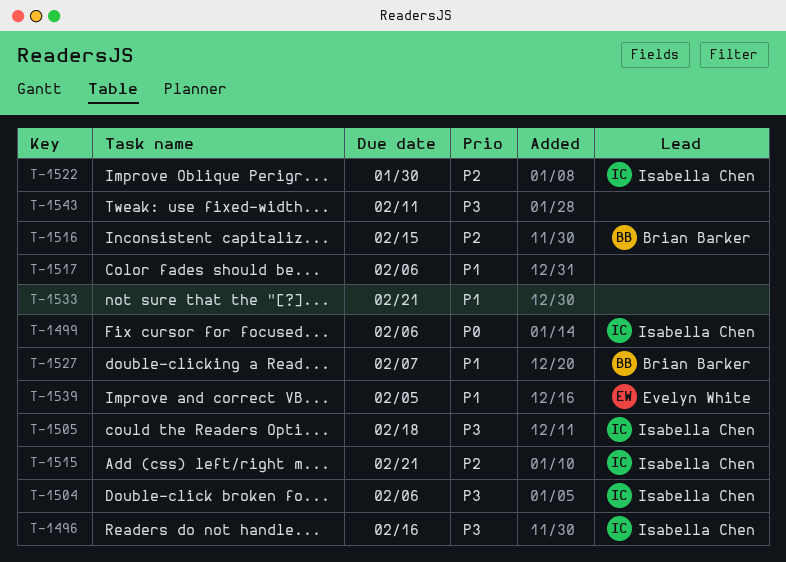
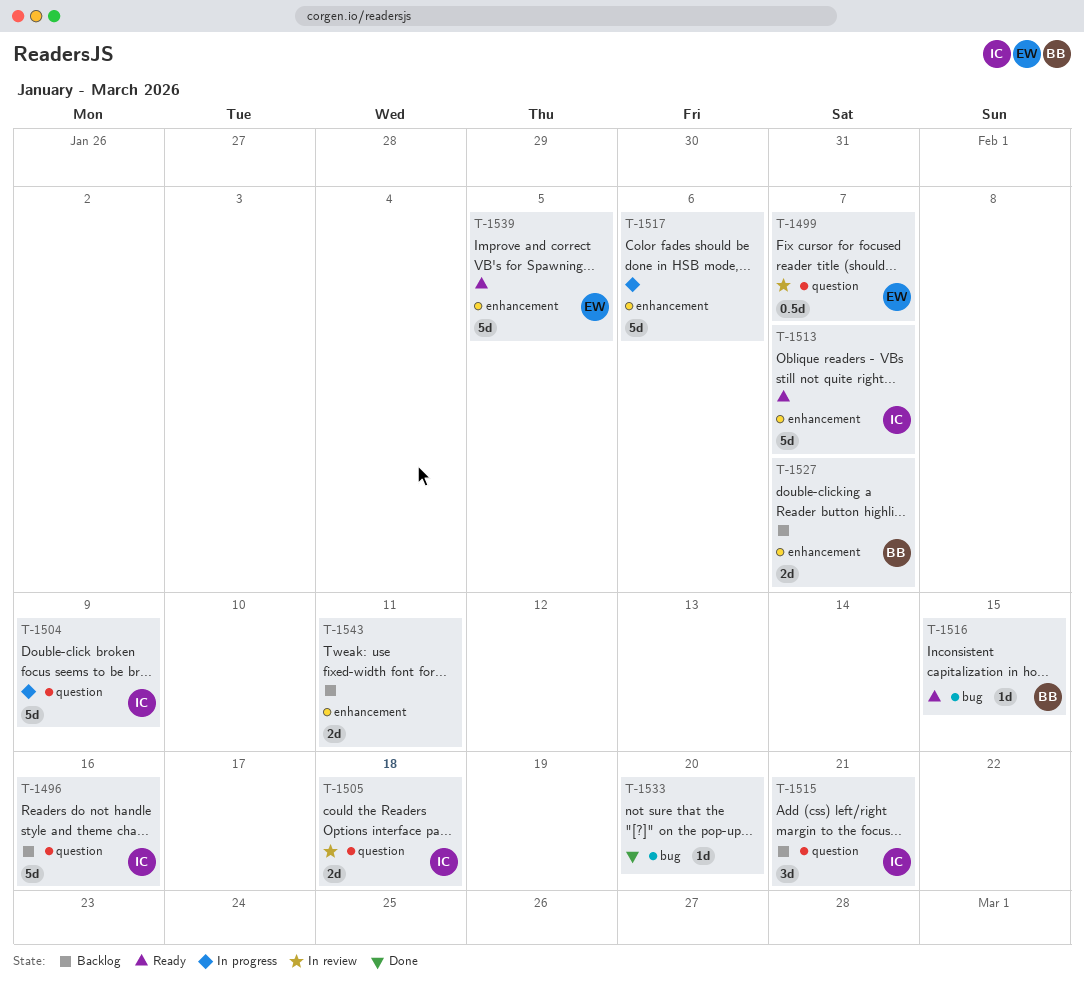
T-1499, owner: Isabella Chen -> Evelyn White
T-1499, due: Feb 6 -> Feb 7
T-1504, due: Feb 6 -> Feb 9
T-1513: none -> present
T-1522: present -> none
T-1533, due: Feb 21 -> Feb 20

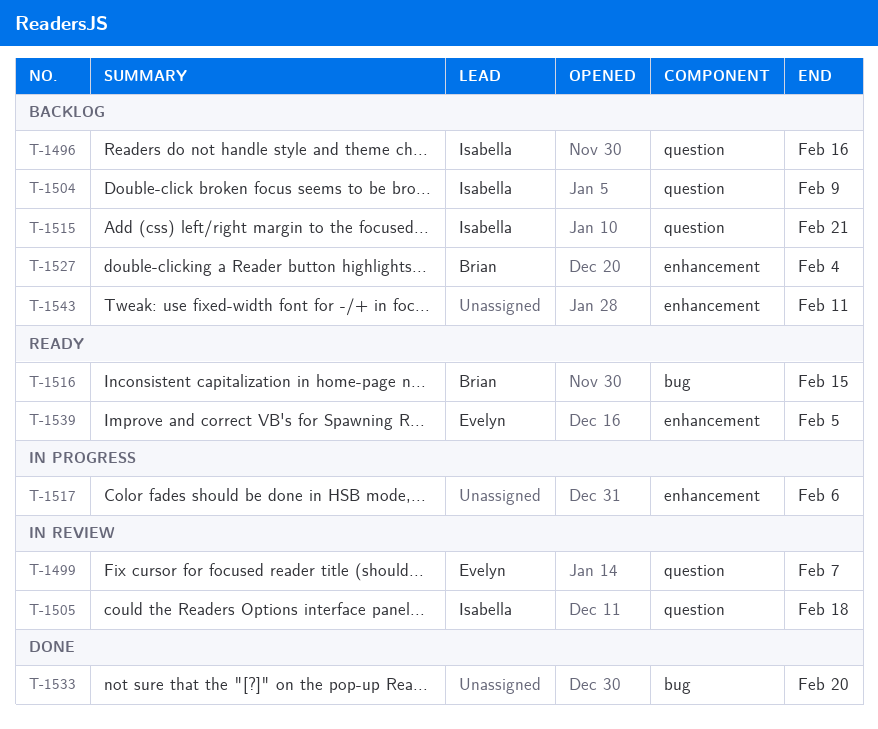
T-1504, status: In progress -> Backlog
T-1513: present -> none
T-1527, due: Feb 7 -> Feb 4

